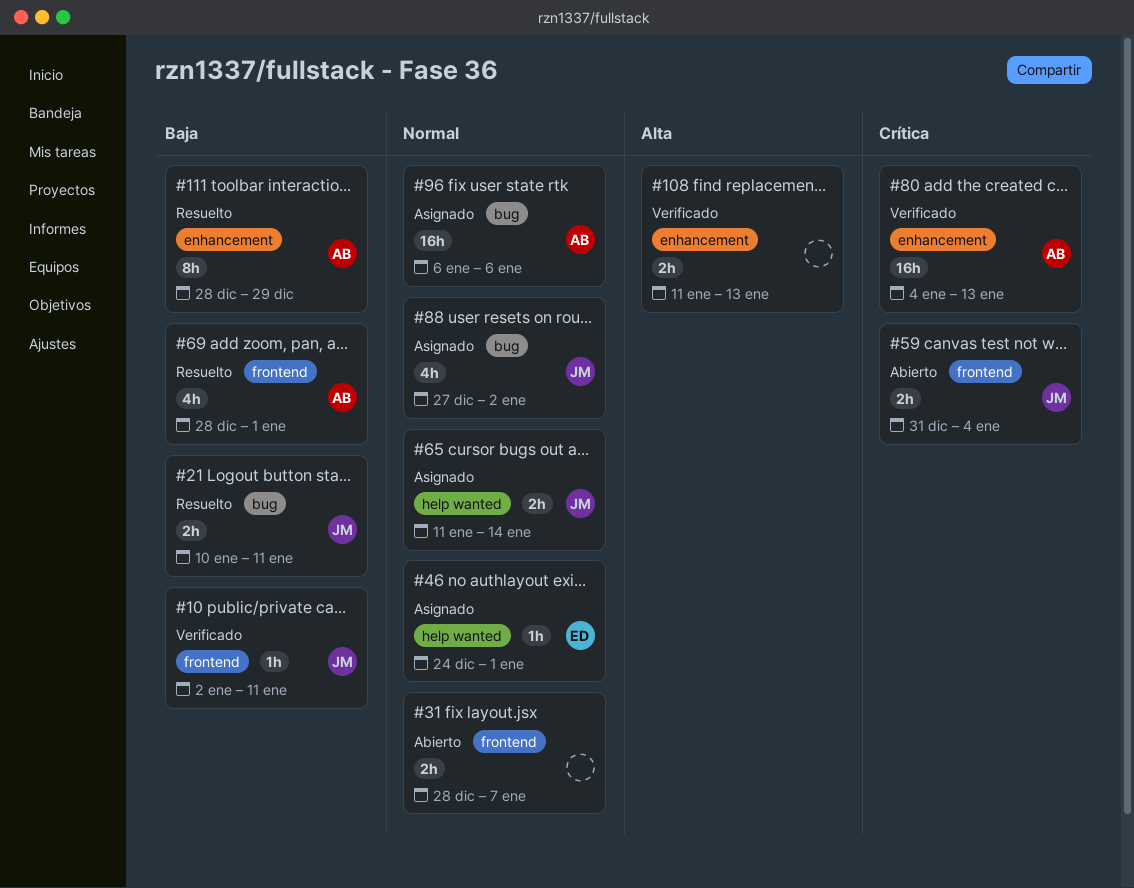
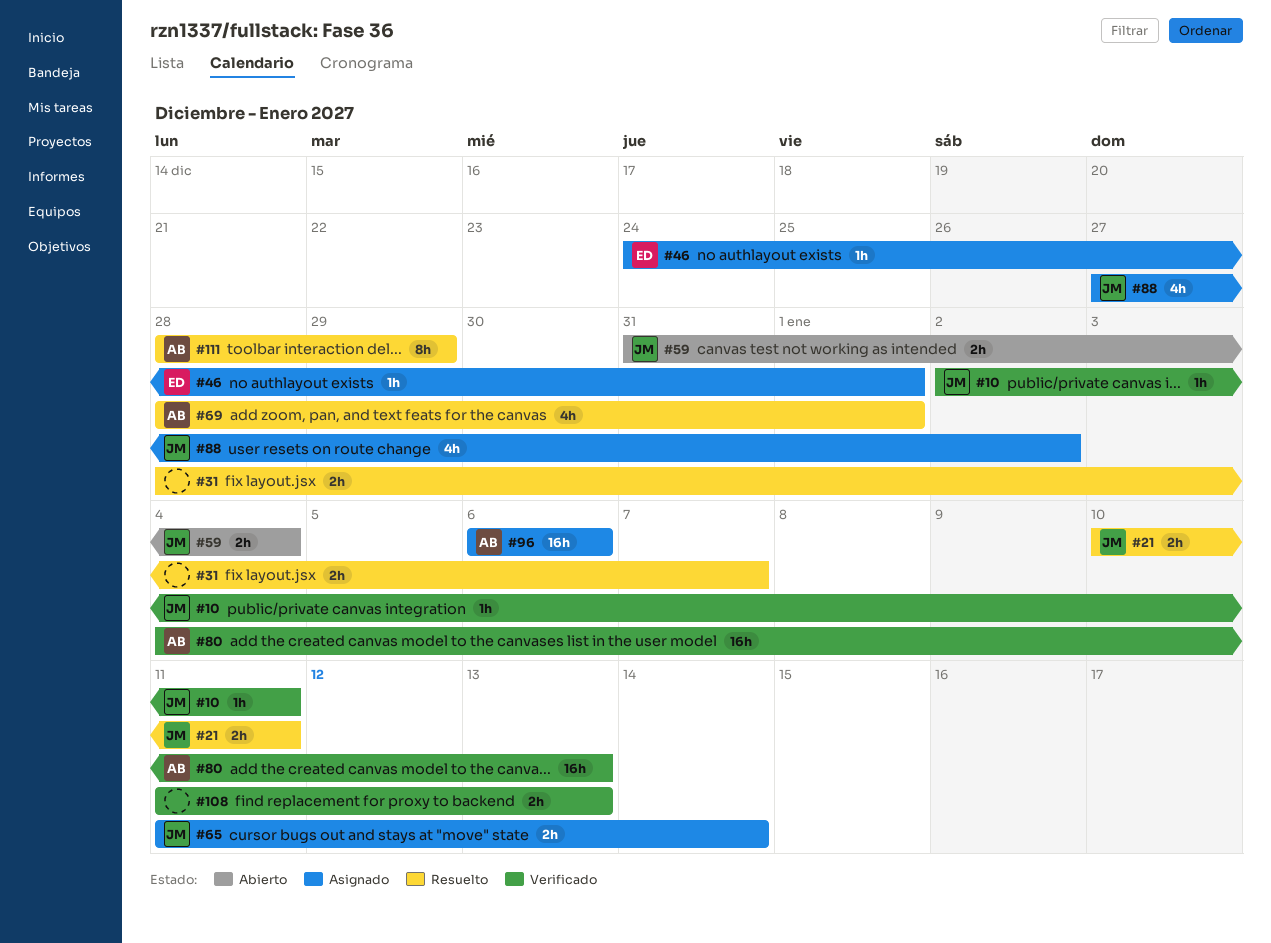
#31, status: Abierto -> Resuelto

